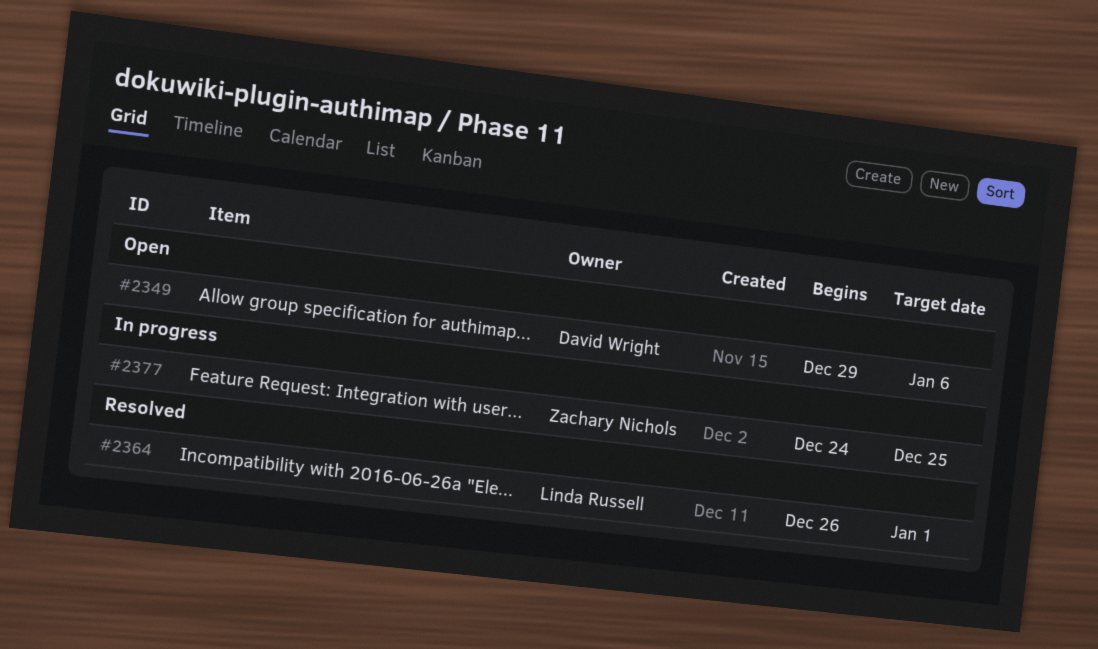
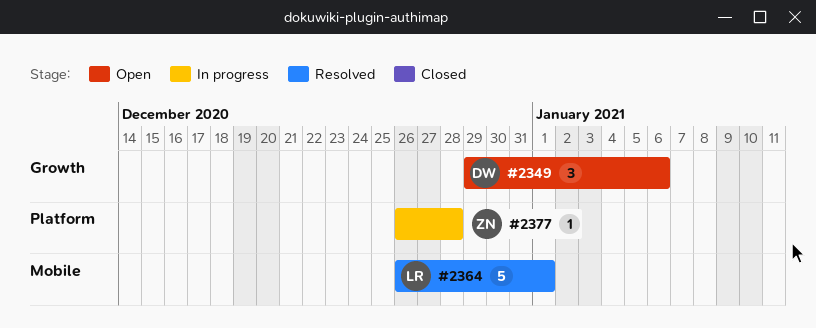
#2377, start: Dec 24 -> Dec 26
#2377, due: Dec 25 -> Dec 28

